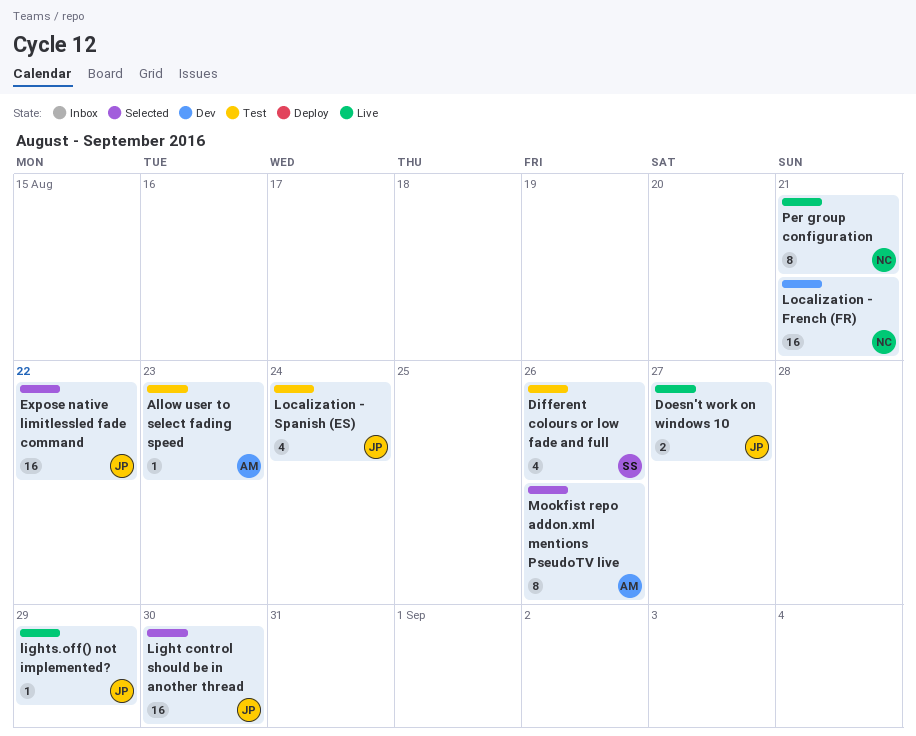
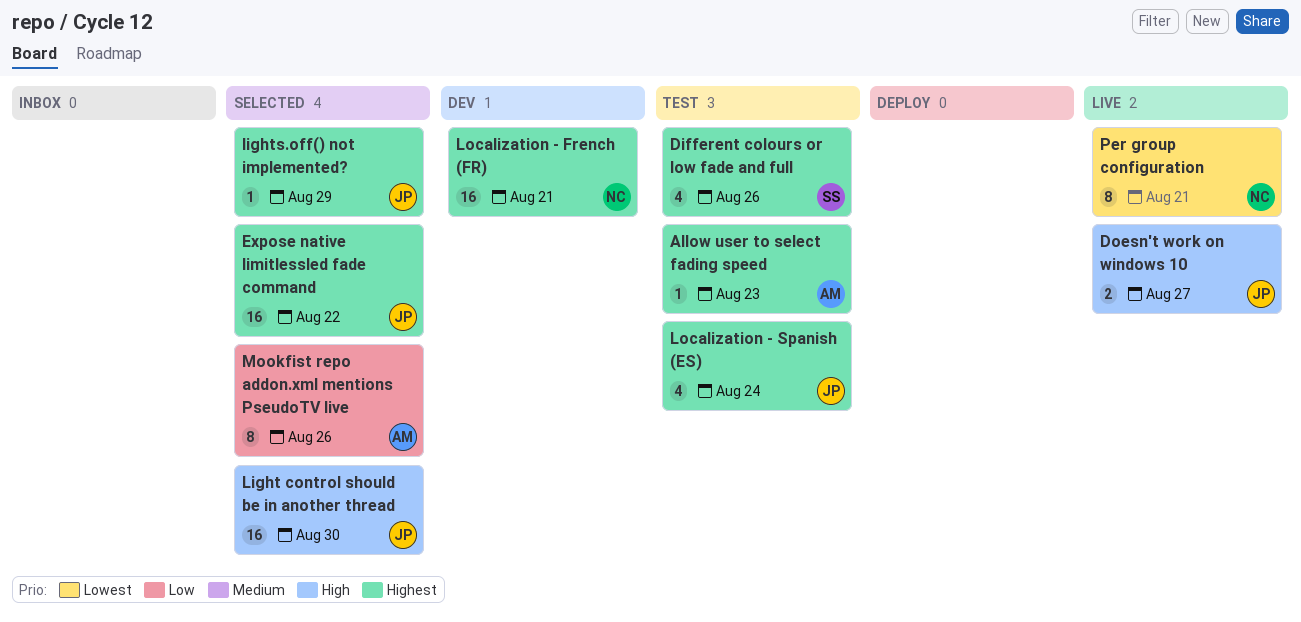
lights.off() not implemented?, status: Live -> Selected

